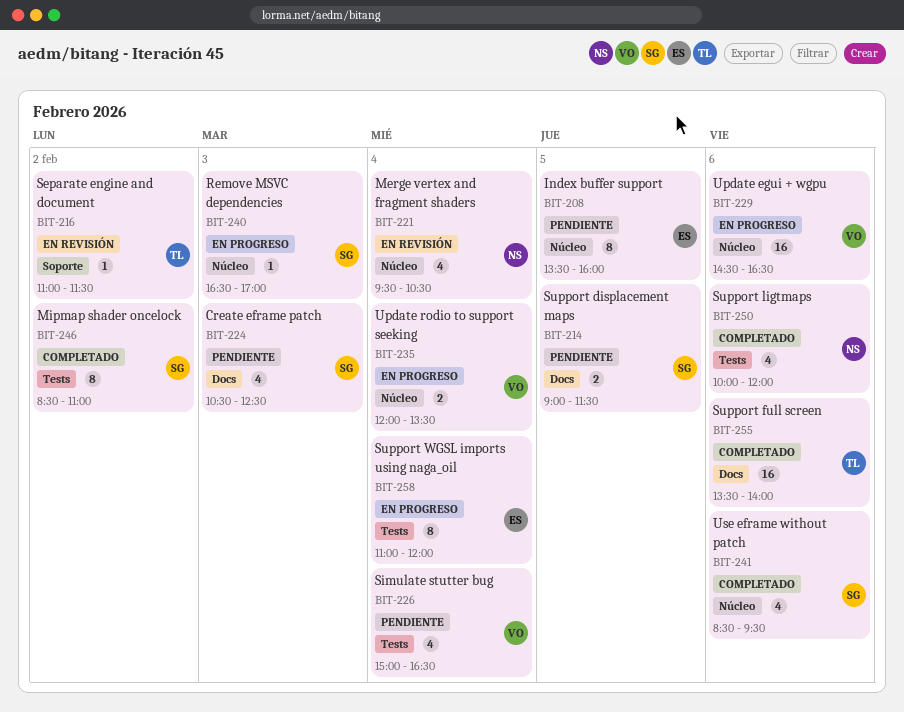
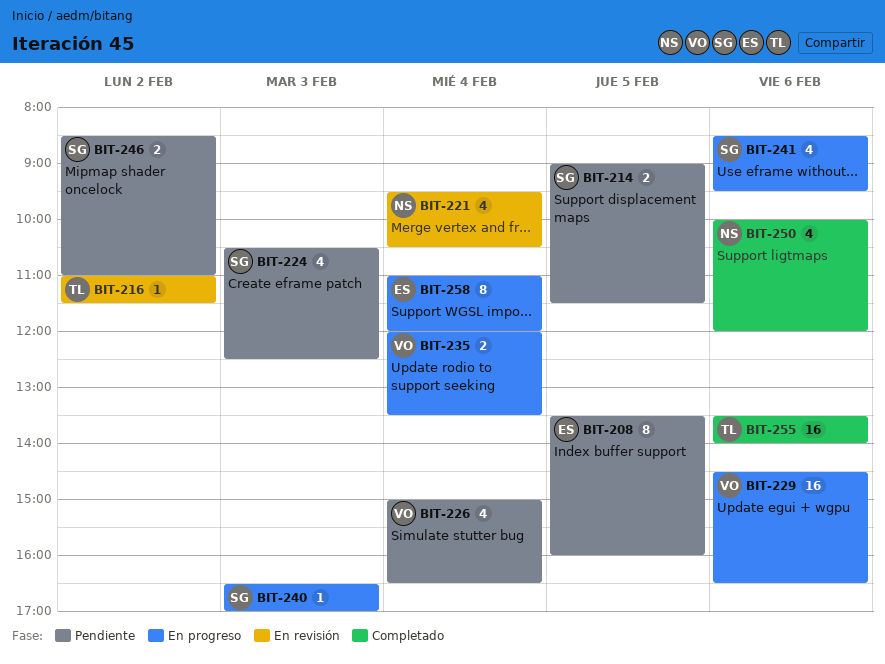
BIT-241, status: Completado -> En progreso
BIT-246, status: Completado -> Pendiente
BIT-246, estimate: 8 -> 2

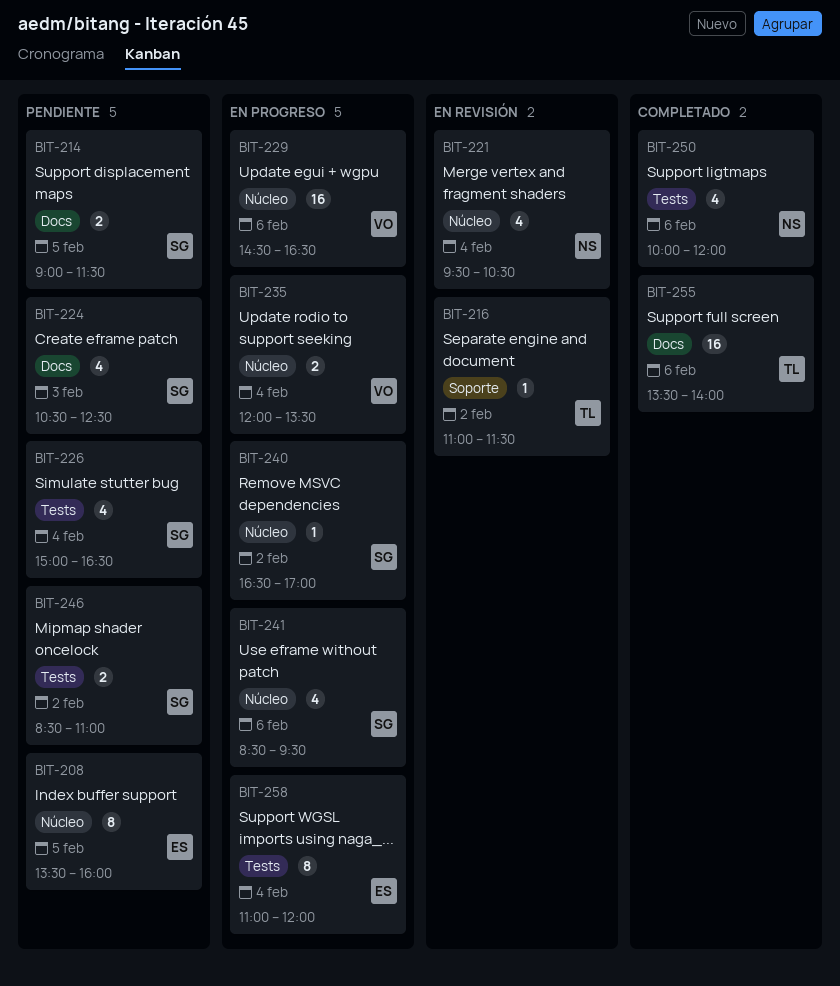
BIT-226, owner: VO -> SG
BIT-240, day: Feb 3 -> Feb 2

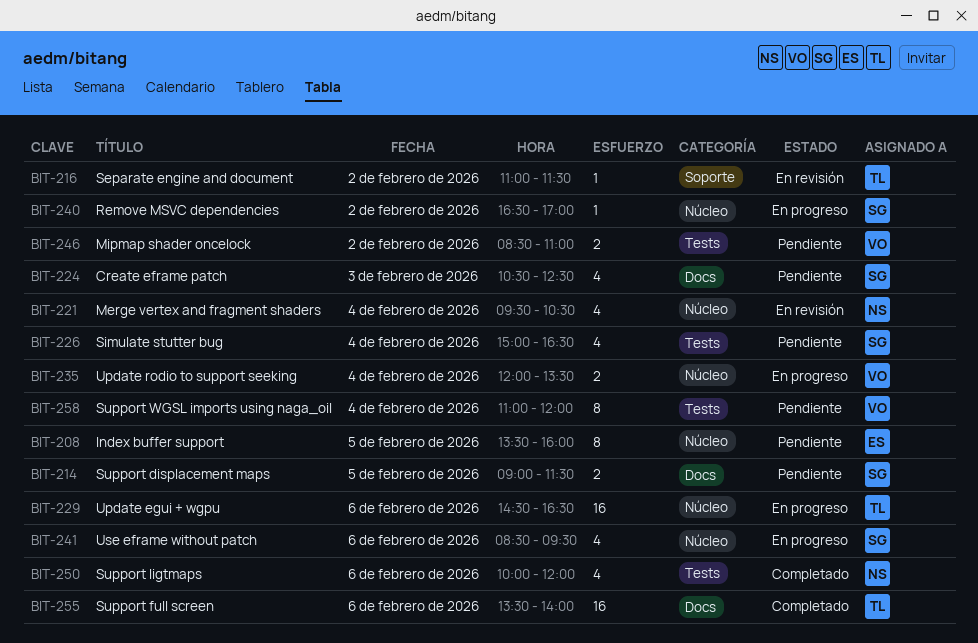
BIT-229, owner: VO -> TL
BIT-246, owner: SG -> VO
BIT-258, status: En progreso -> Pendiente
BIT-258, owner: ES -> VO

